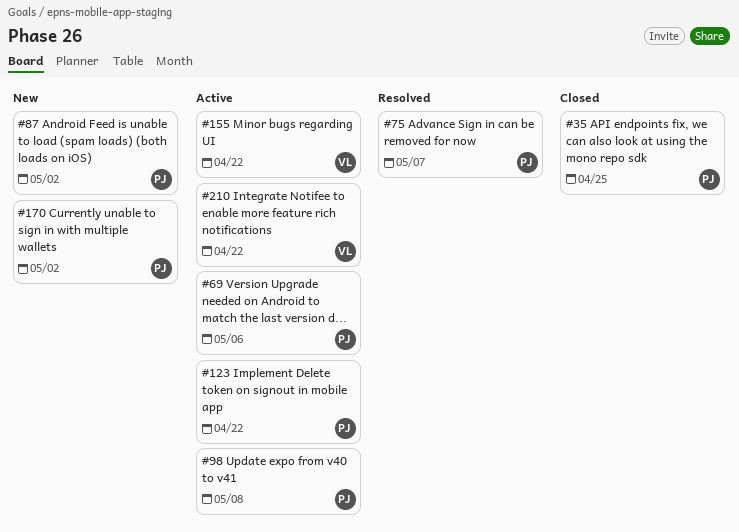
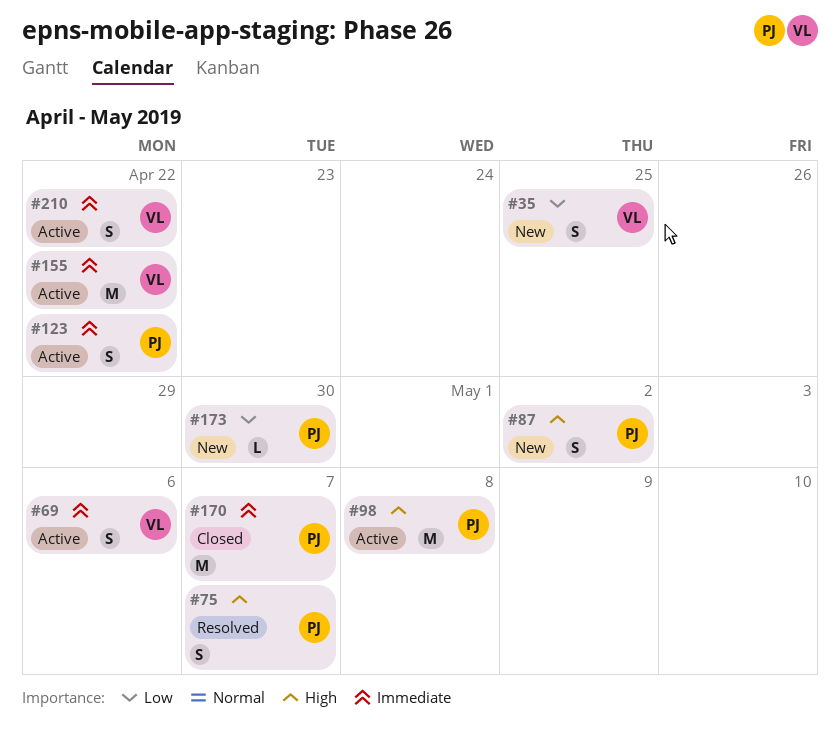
#35, status: Closed -> New
#35, owner: PJ -> VL
#69, owner: PJ -> VL
#170, status: New -> Closed
#170, due: May 2 -> May 7
#173: none -> present

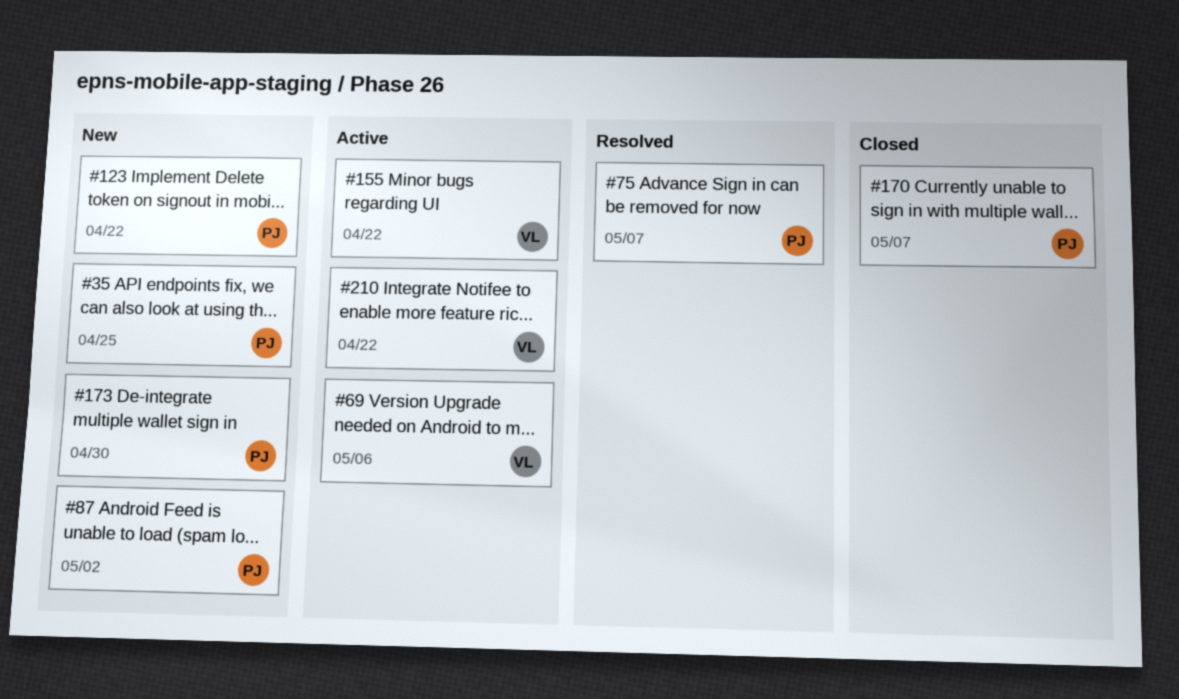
#35, owner: VL -> PJ
#98: present -> none
#123, status: Active -> New

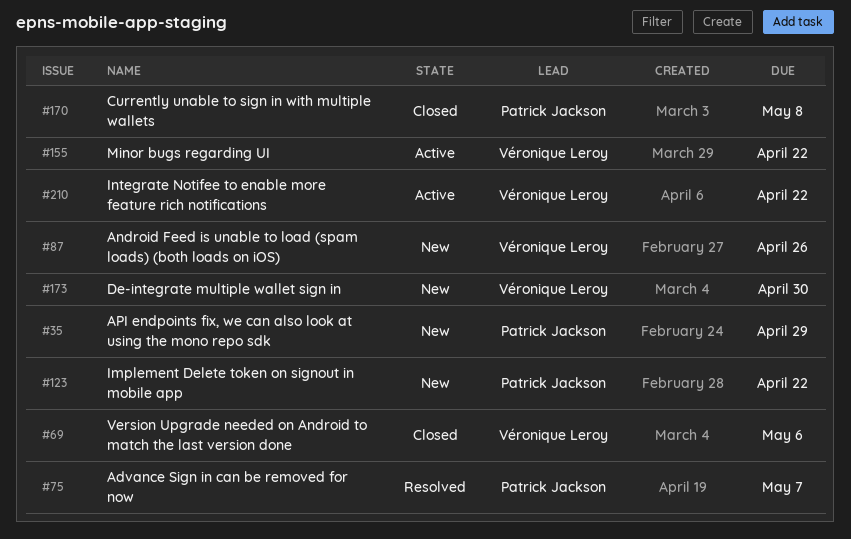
#35, due: Apr 25 -> Apr 29
#69, status: Active -> Closed
#87, owner: Patrick Jackson -> Véronique Leroy
#87, due: May 2 -> Apr 26
#170, due: May 7 -> May 8
#173, owner: Patrick Jackson -> Véronique Leroy

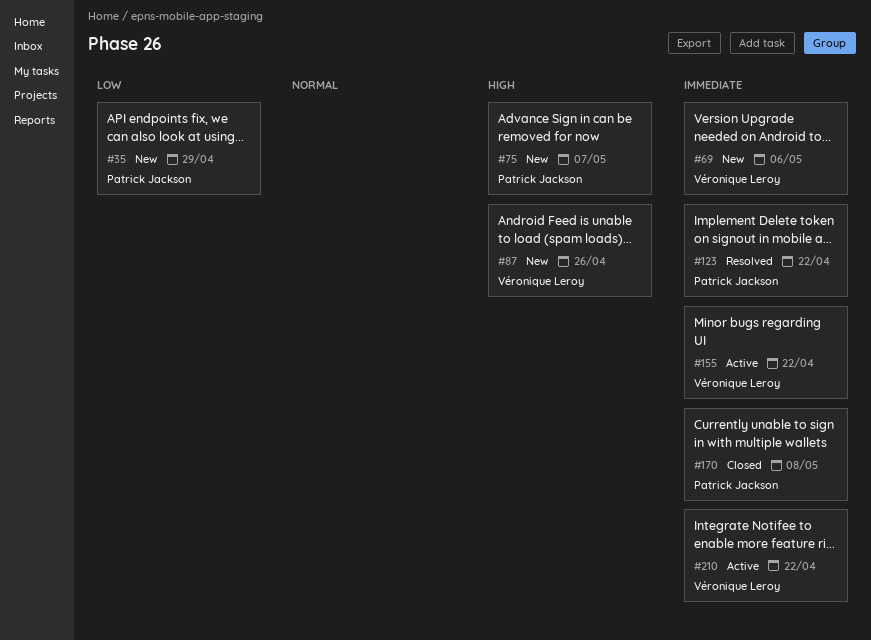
#69, status: Closed -> New
#75, status: Resolved -> New
#123, status: New -> Resolved
#173: present -> none

